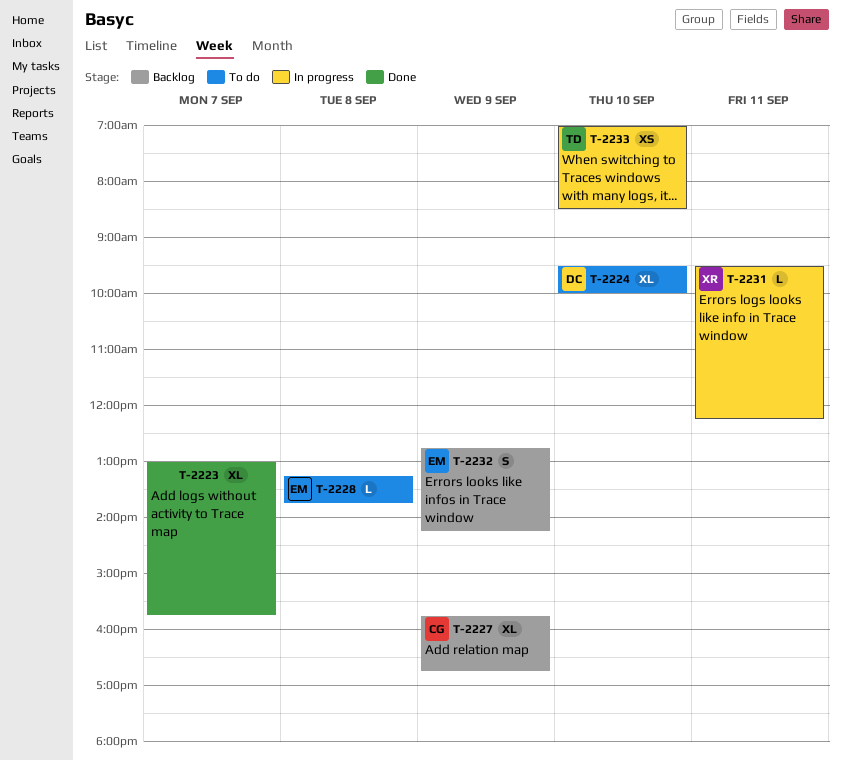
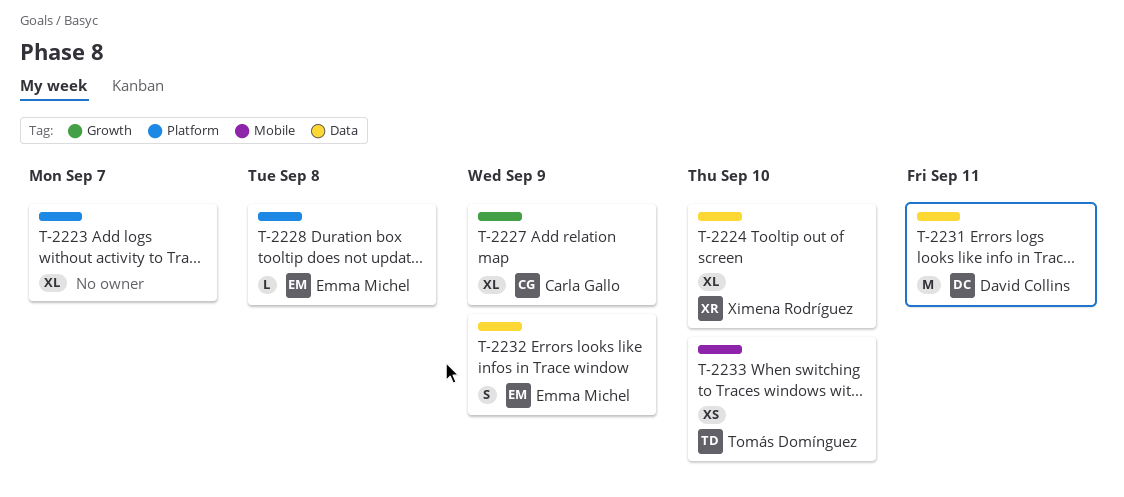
T-2224, owner: David Collins -> Ximena Rodríguez
T-2231, owner: Ximena Rodríguez -> David Collins
T-2231, estimate: L -> M

